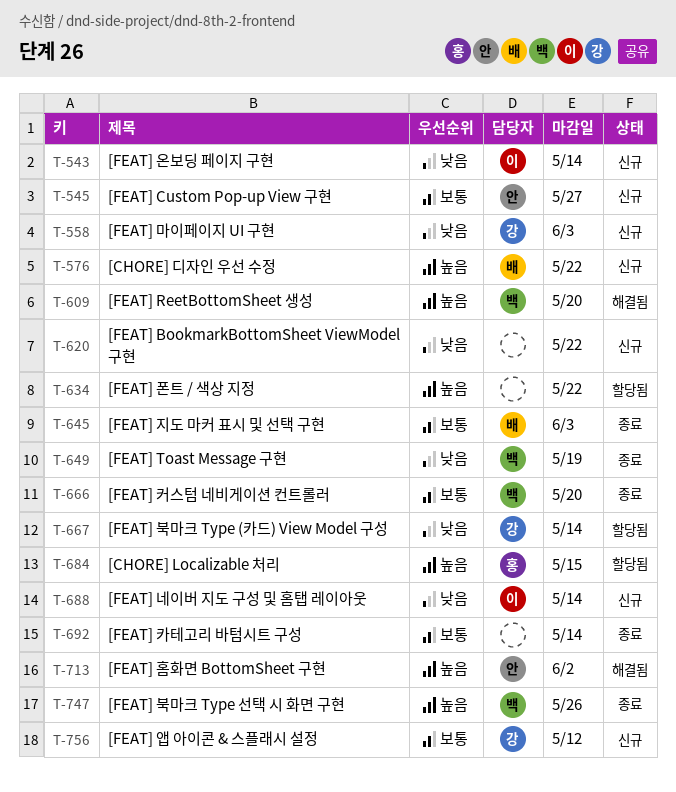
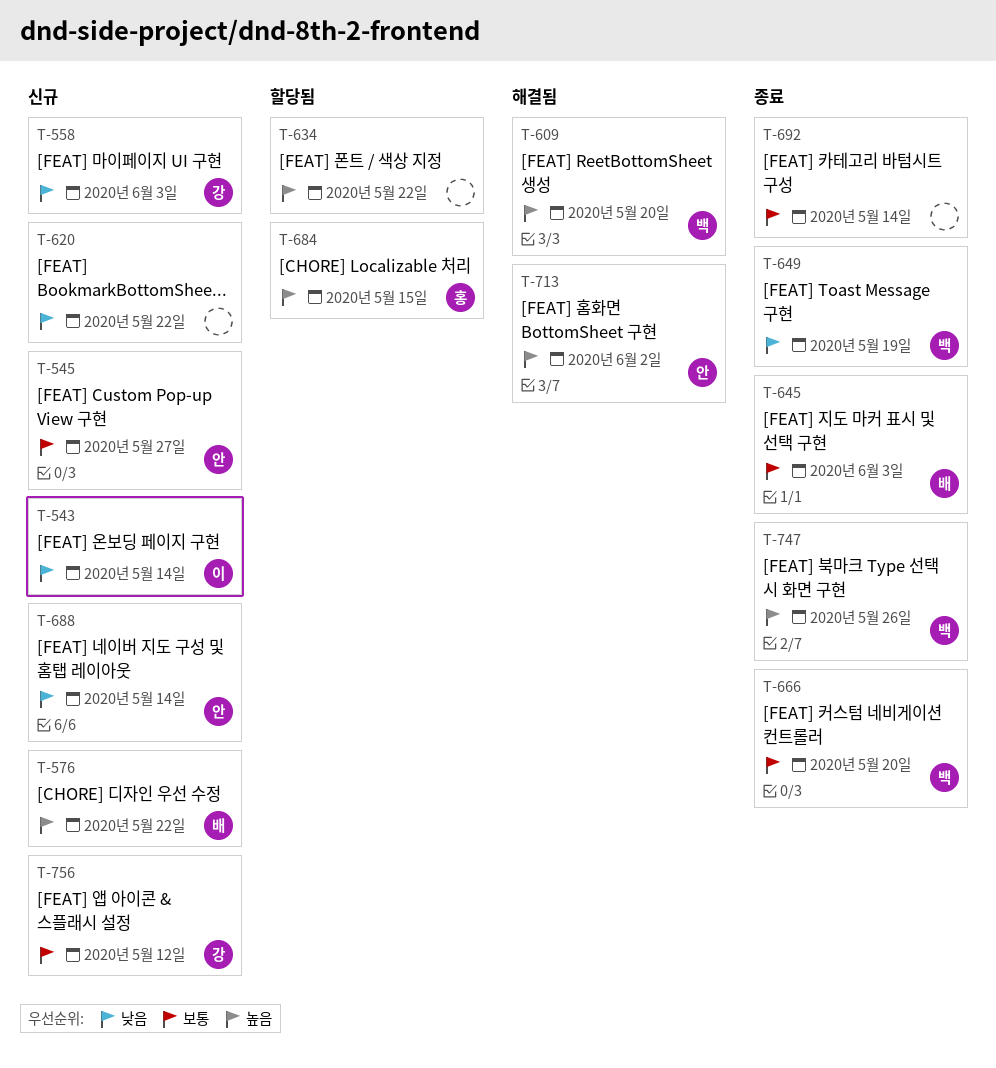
T-667: present -> none
T-688, owner: 이 -> 안

